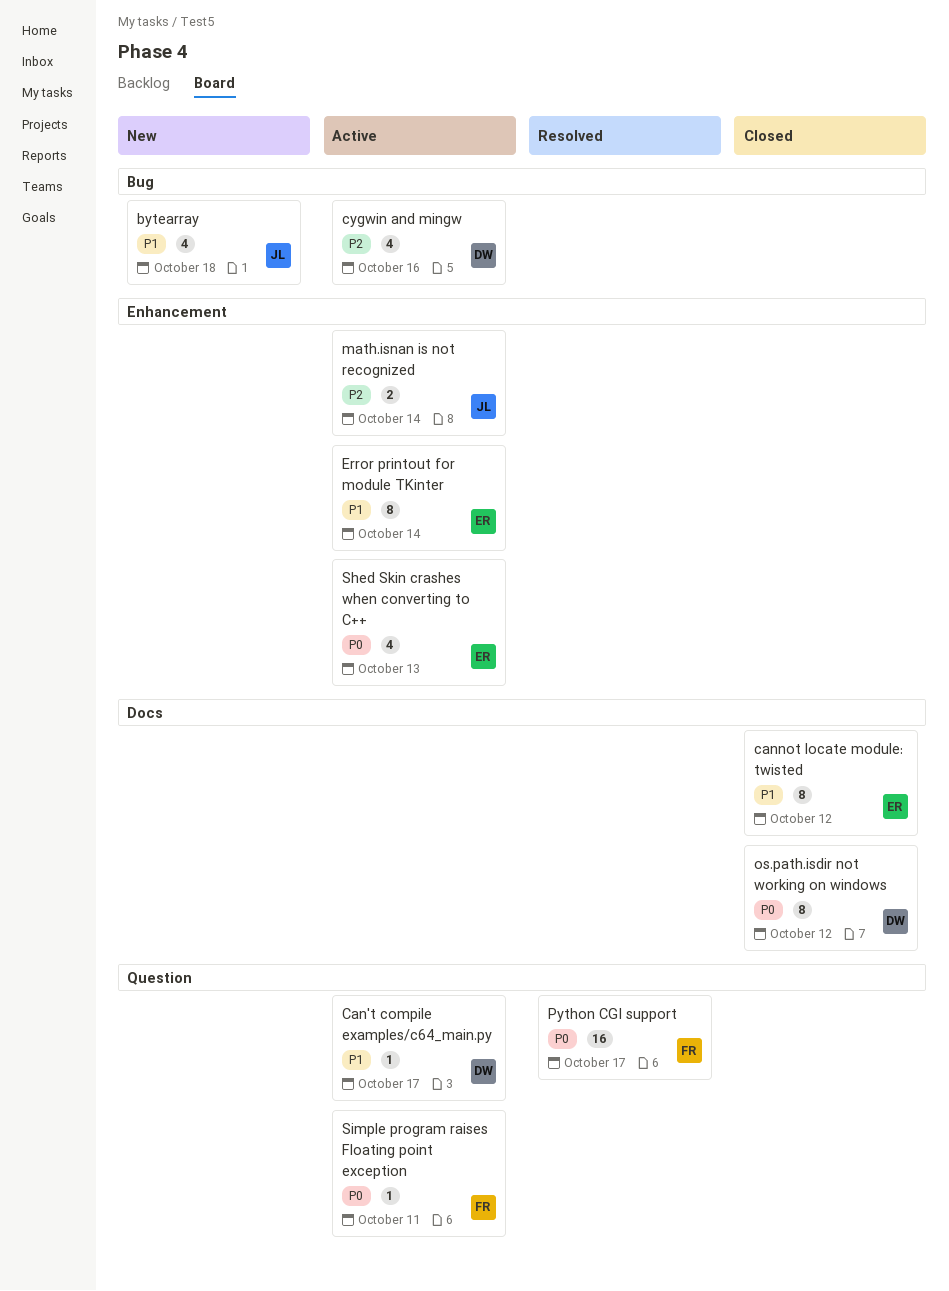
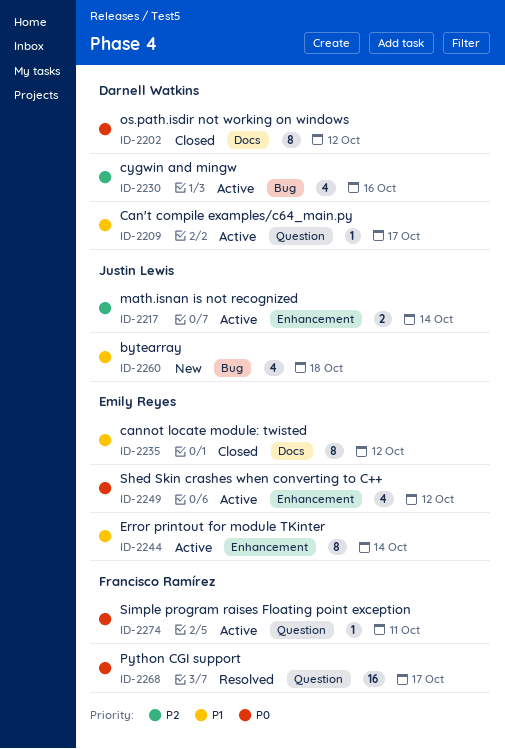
Shed Skin crashes when converting to C++, due: Oct 13 -> Oct 12

